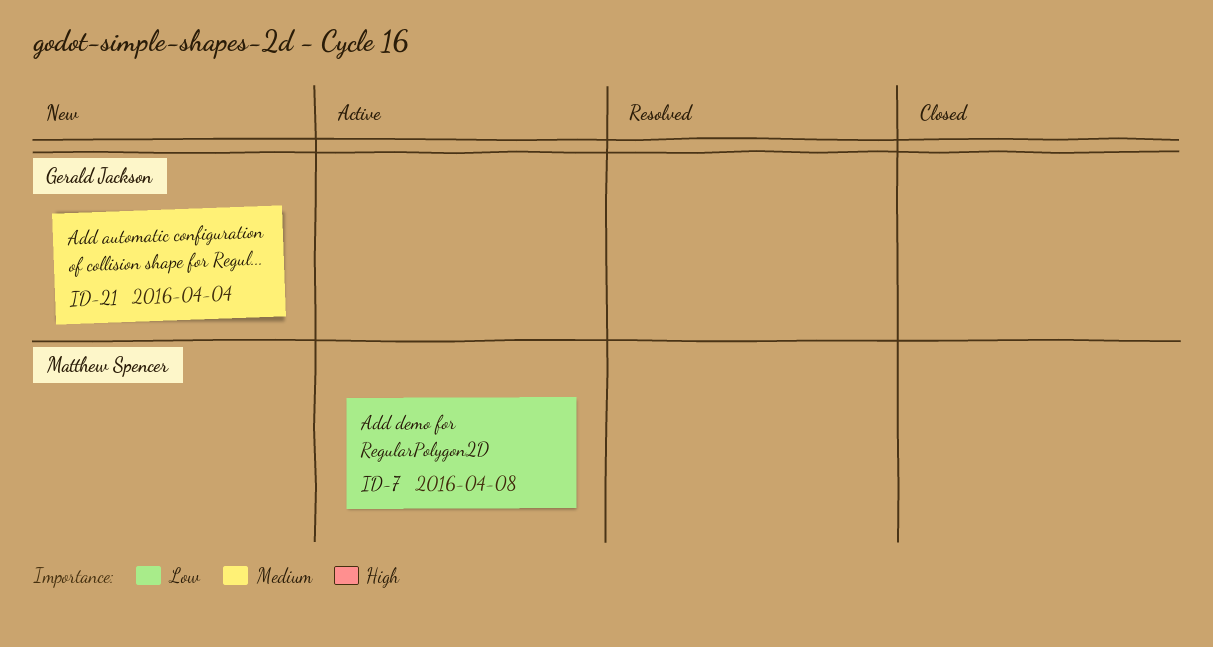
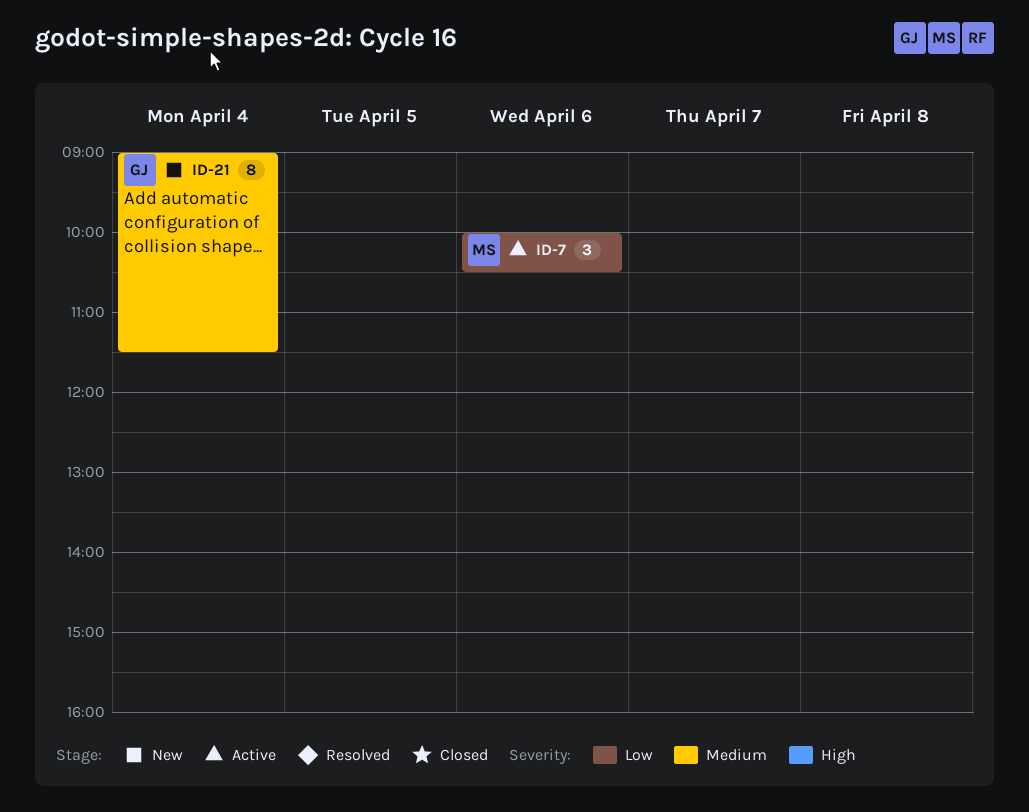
ID-7, day: Apr 8 -> Apr 6

